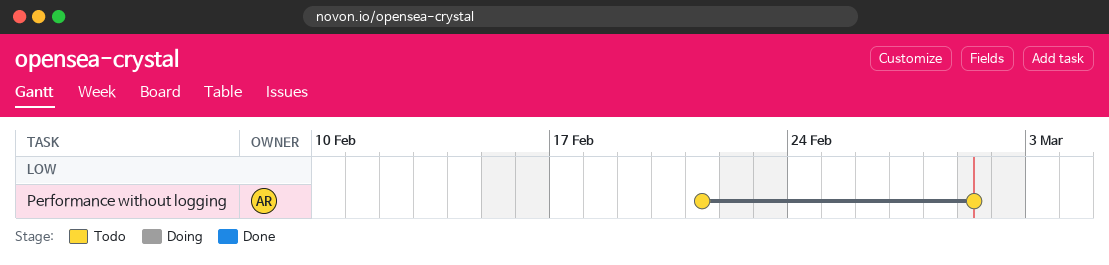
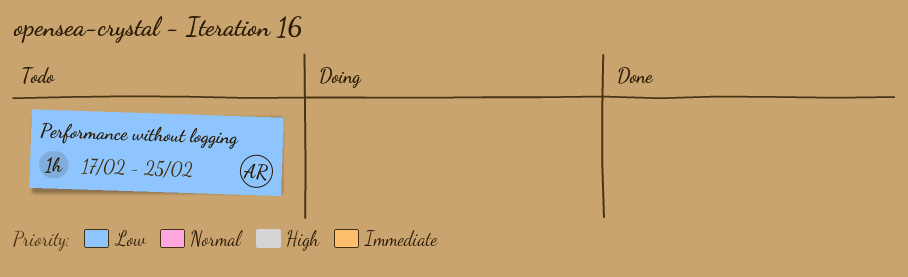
Performance without logging, start: Feb 21 -> Feb 17
Performance without logging, due: Mar 1 -> Feb 25

